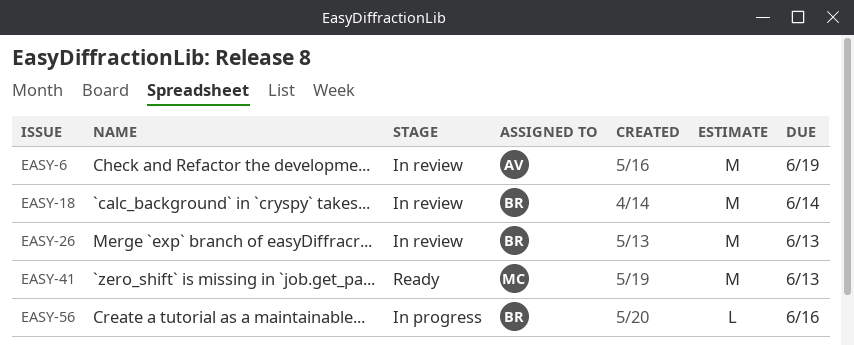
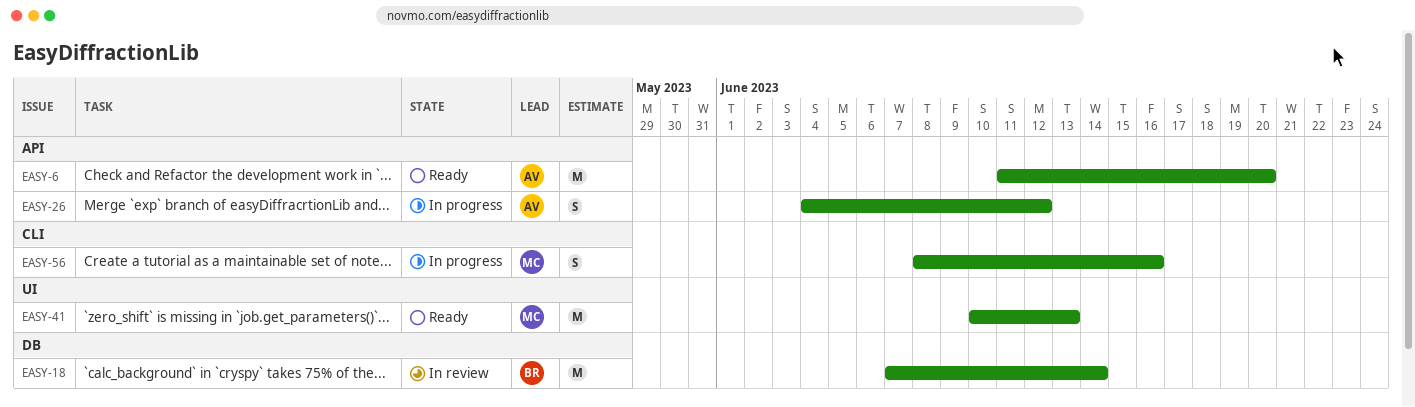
EASY-6, status: In review -> Ready
EASY-6, due: Jun 19 -> Jun 20
EASY-26, status: In review -> In progress
EASY-26, owner: BR -> AV
EASY-26, estimate: M -> S
EASY-26, due: Jun 13 -> Jun 12
EASY-56, owner: BR -> MC
EASY-56, estimate: L -> S

